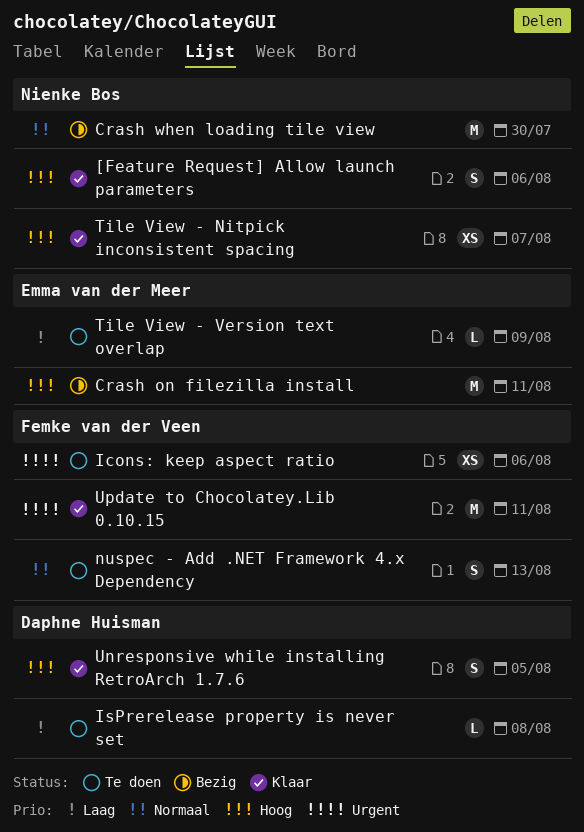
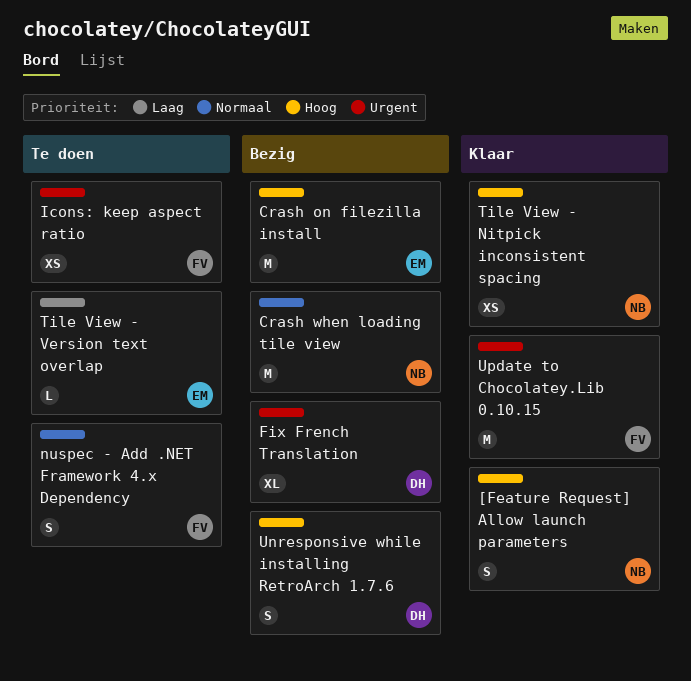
Fix French Translation: none -> present
IsPrerelease property is never set: present -> none
Unresponsive while installing RetroArch 1.7.6, status: Klaar -> Bezig

